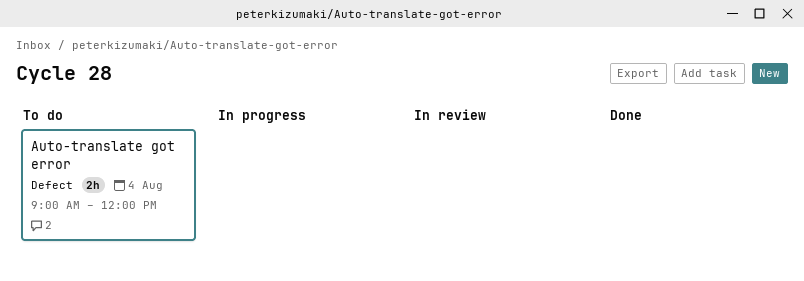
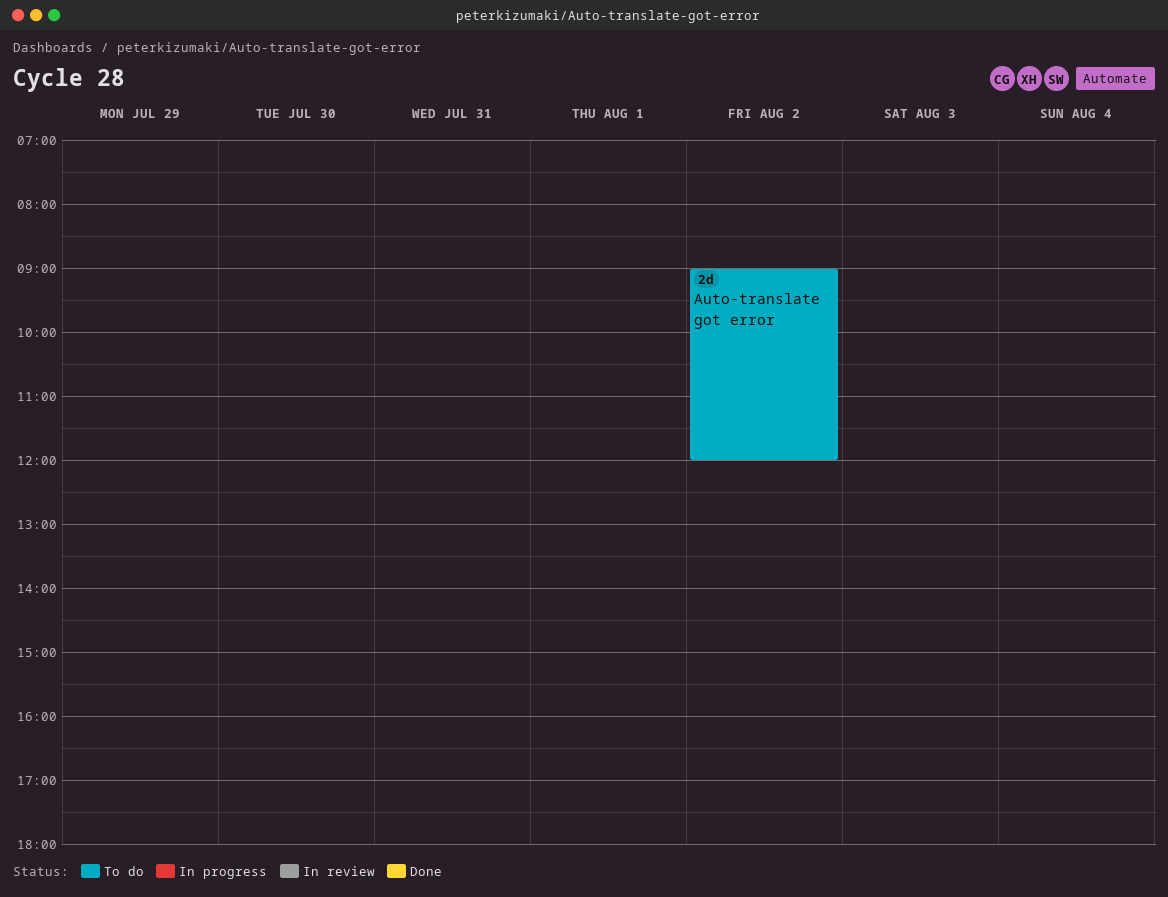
Auto-translate got error, estimate: 2h -> 2d
Auto-translate got error, day: Aug 4 -> Aug 2

